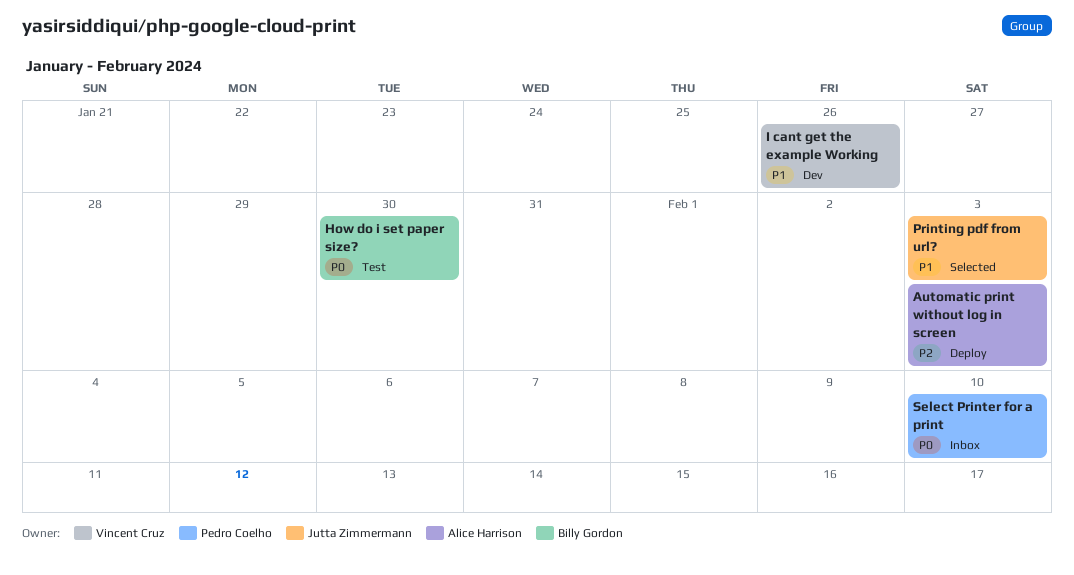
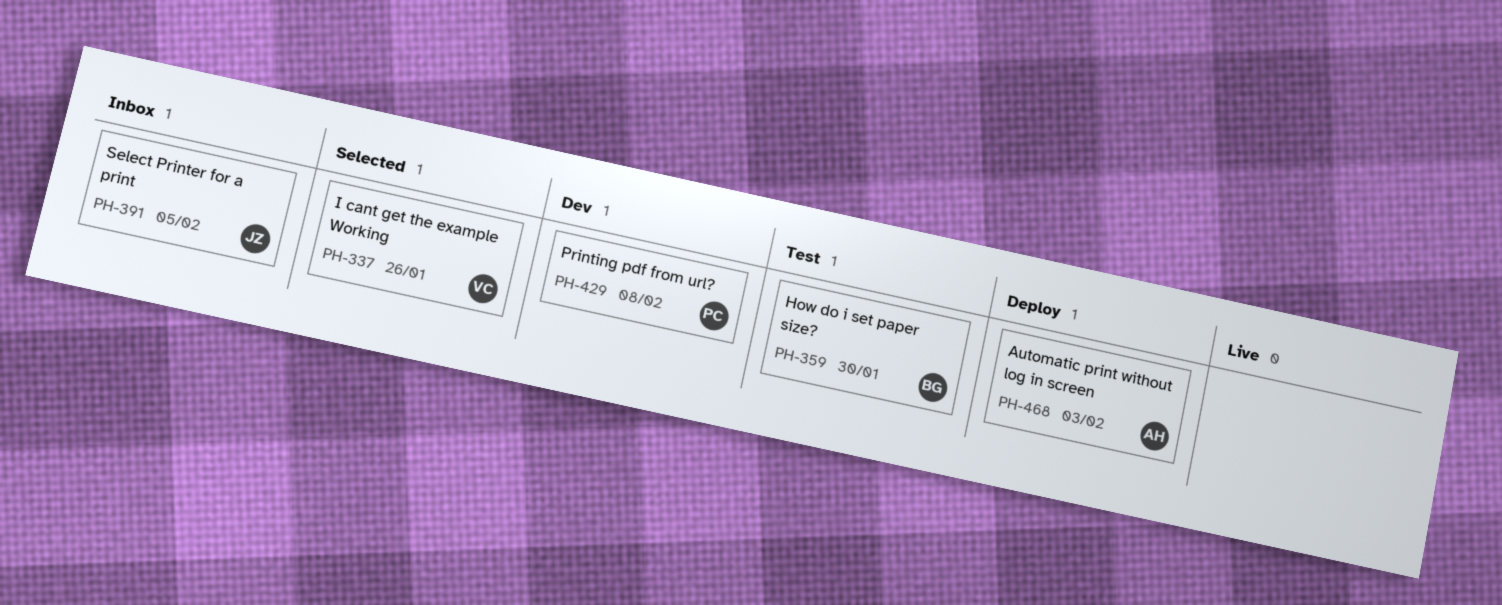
I cant get the example Working, status: Dev -> Selected
Printing pdf from url?, status: Selected -> Dev
Printing pdf from url?, owner: Jutta Zimmermann -> Pedro Coelho
Printing pdf from url?, due: Feb 3 -> Feb 8
Select Printer for a print, owner: Pedro Coelho -> Jutta Zimmermann
Select Printer for a print, due: Feb 10 -> Feb 5

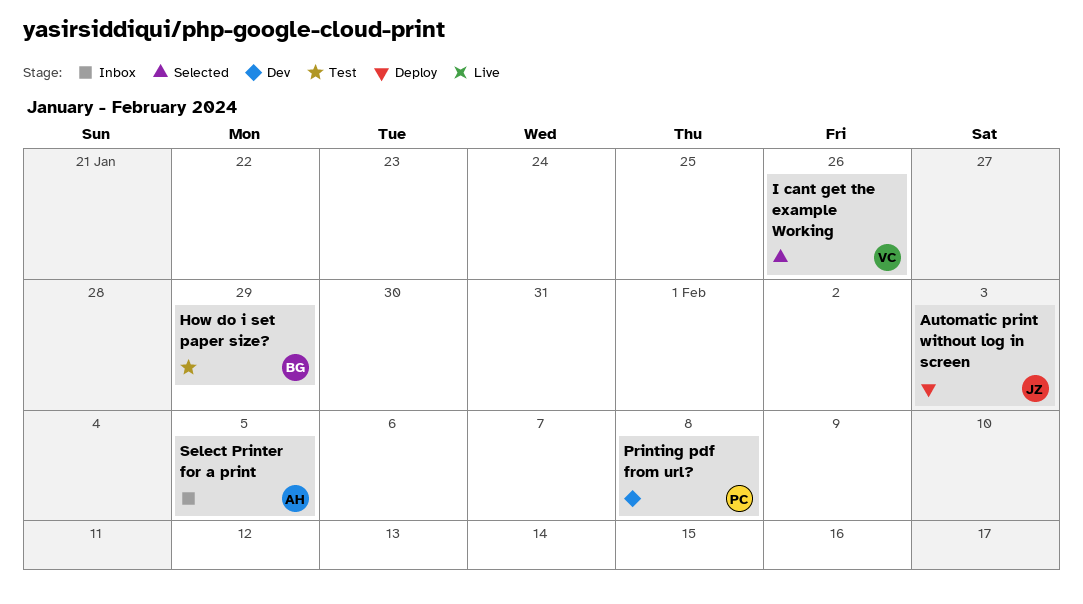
Automatic print without log in screen, owner: AH -> JZ
How do i set paper size?, due: Jan 30 -> Jan 29
Select Printer for a print, owner: JZ -> AH

